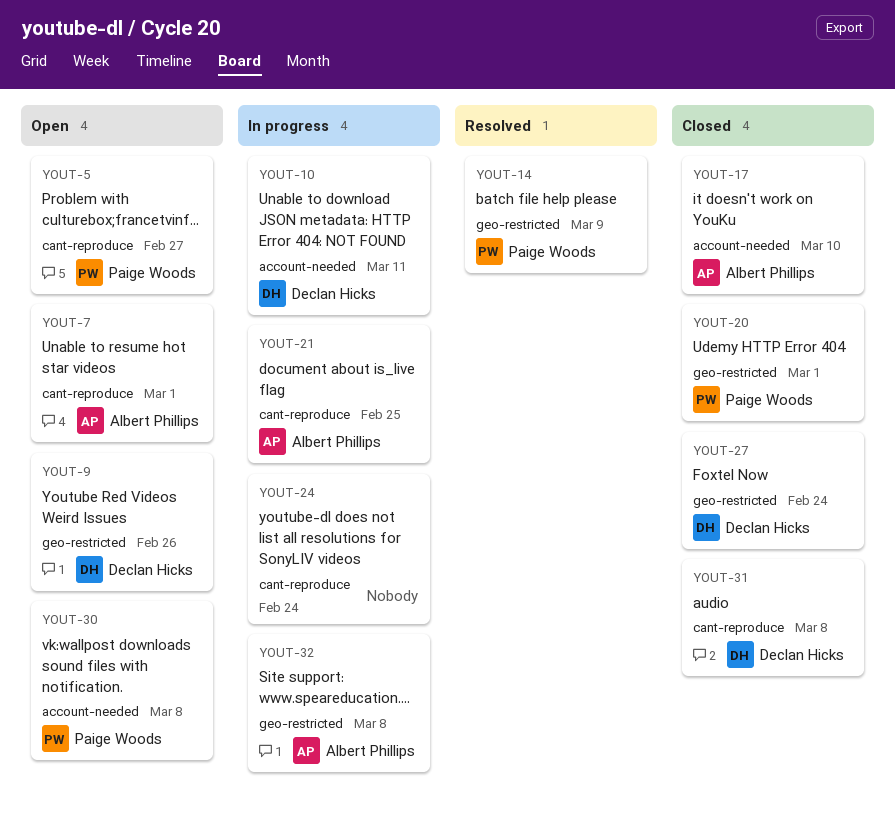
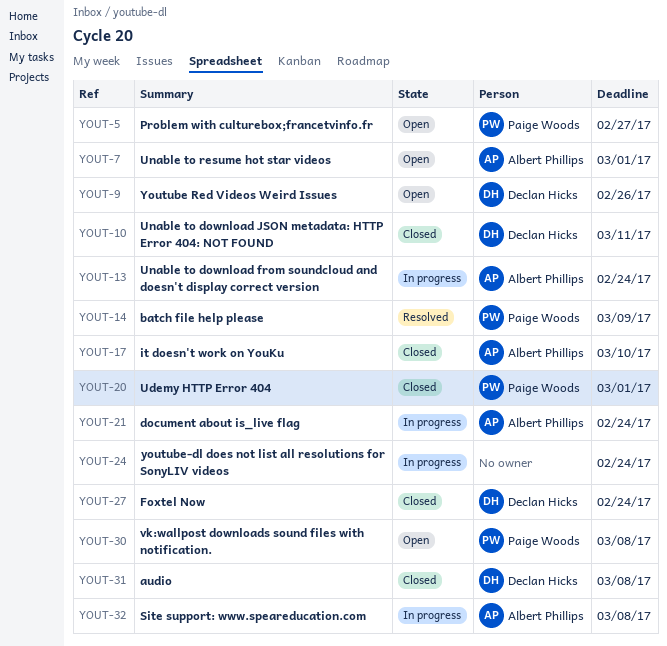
YOUT-10, status: In progress -> Closed
YOUT-13: none -> present
YOUT-21, due: Feb 25 -> Feb 24

